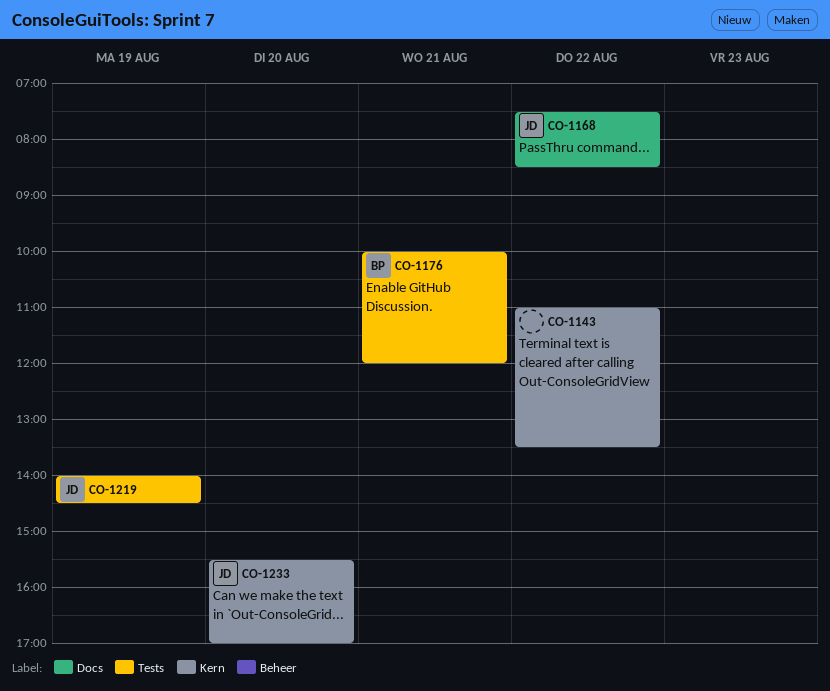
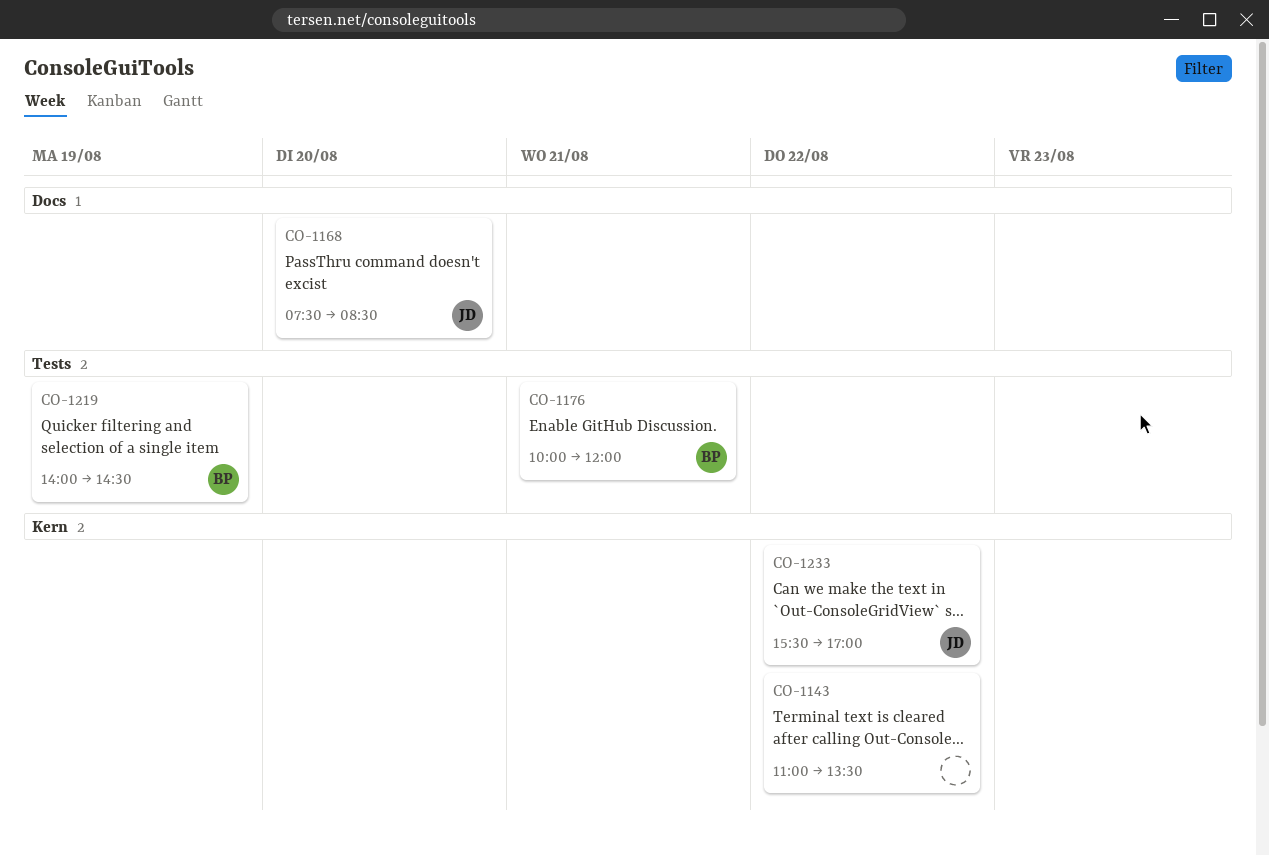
CO-1168, day: Aug 22 -> Aug 20
CO-1219, owner: JD -> BP
CO-1233, day: Aug 20 -> Aug 22

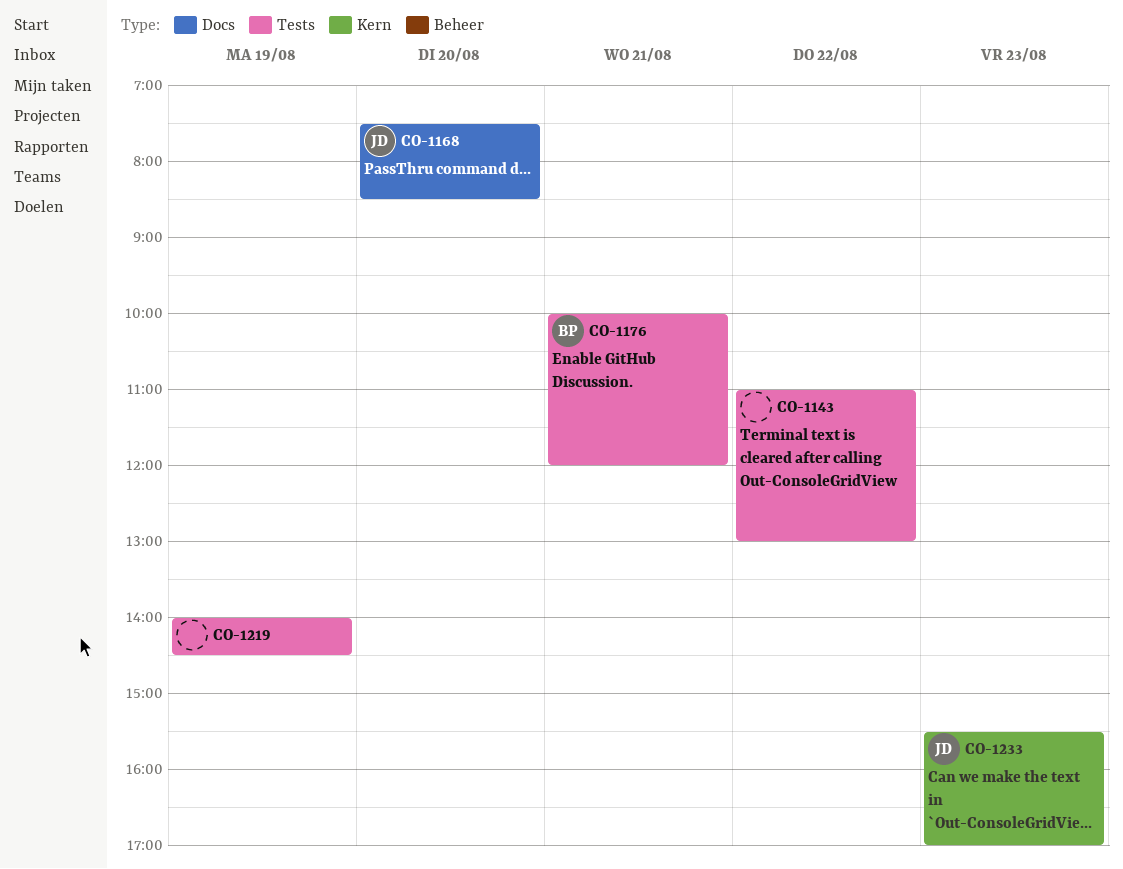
CO-1143, label: Kern -> Tests
CO-1143, ends: 13:30 -> 13:00
CO-1219, owner: BP -> none
CO-1233, day: Aug 22 -> Aug 23

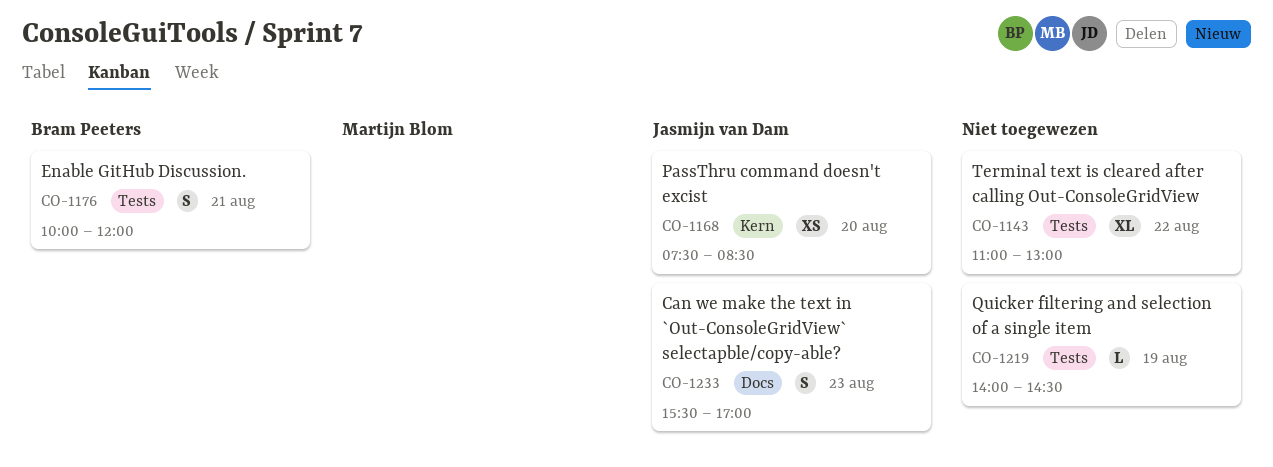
CO-1168, label: Docs -> Kern
CO-1233, label: Kern -> Docs

